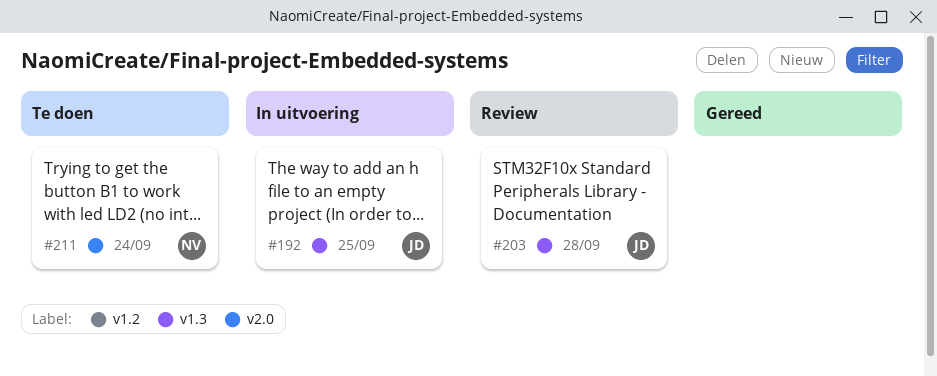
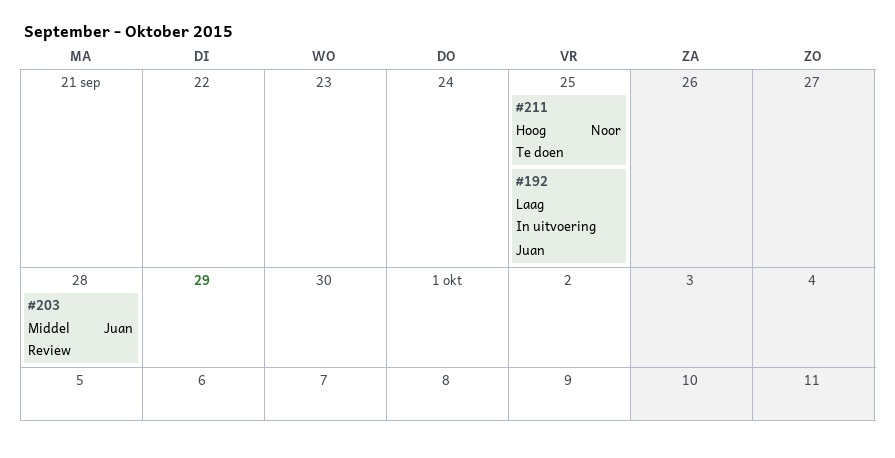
#211, due: Sep 24 -> Sep 25

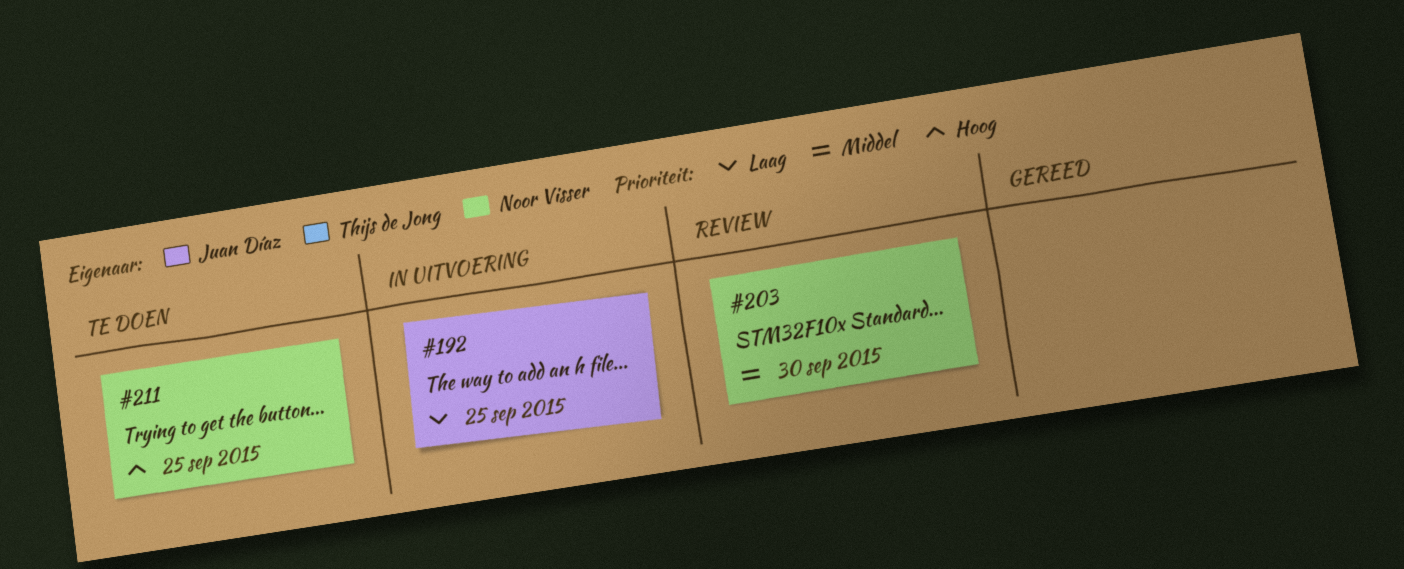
#203, owner: Juan Díaz -> Noor Visser
#203, due: Sep 28 -> Sep 30

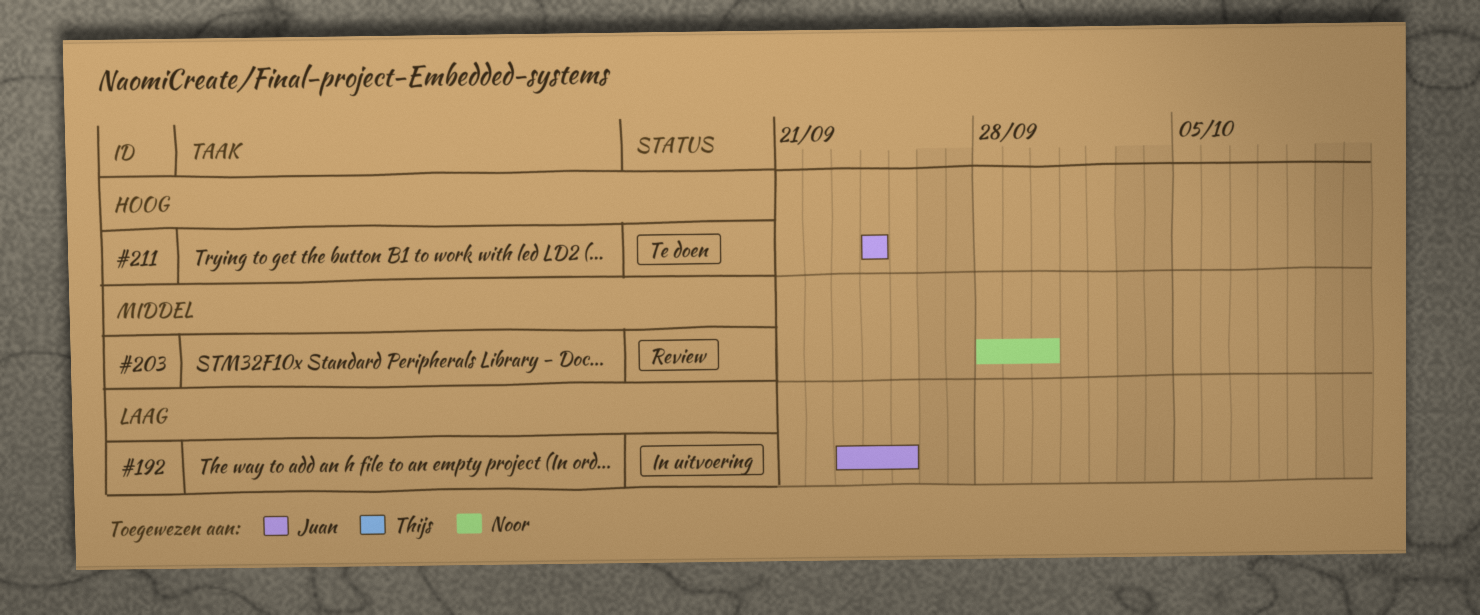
#211, owner: Noor Visser -> Juan Díaz
#211, due: Sep 25 -> Sep 24

